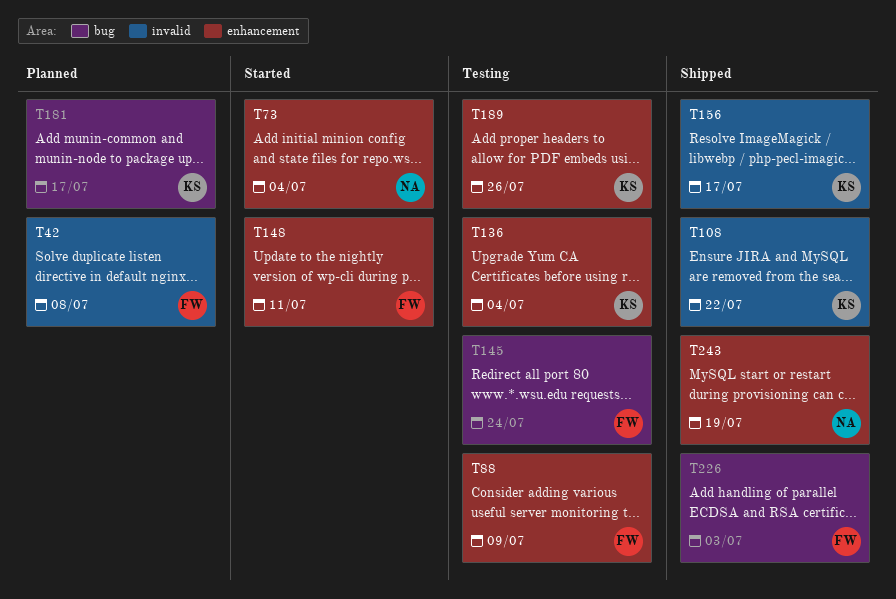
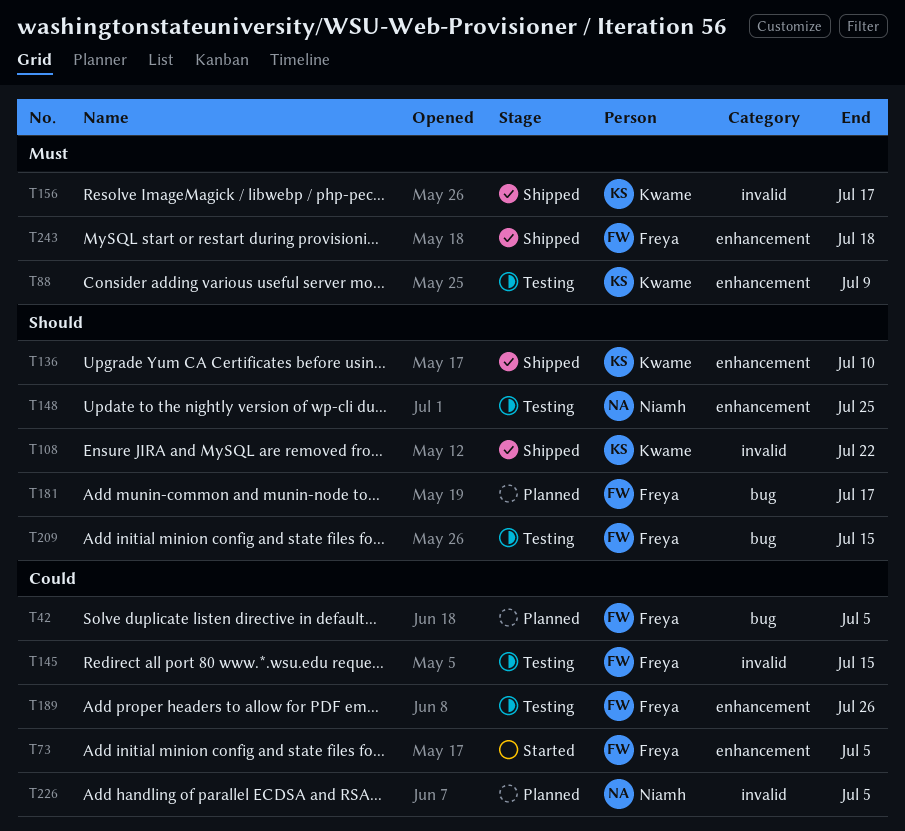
T42, label: invalid -> bug
T42, due: Jul 8 -> Jul 5
T73, owner: Niamh -> Freya
T73, due: Jul 4 -> Jul 5
T88, owner: Freya -> Kwame
T136, status: Testing -> Shipped
T136, due: Jul 4 -> Jul 10
T145, label: bug -> invalid
T145, due: Jul 24 -> Jul 15
T148, status: Started -> Testing
T148, owner: Freya -> Niamh
T148, due: Jul 11 -> Jul 25
T181, owner: Kwame -> Freya
T189, owner: Kwame -> Freya
T209: none -> present
T226, status: Shipped -> Planned
T226, owner: Freya -> Niamh
T226, label: bug -> invalid
T226, due: Jul 3 -> Jul 5
T243, owner: Niamh -> Freya
T243, due: Jul 19 -> Jul 18

